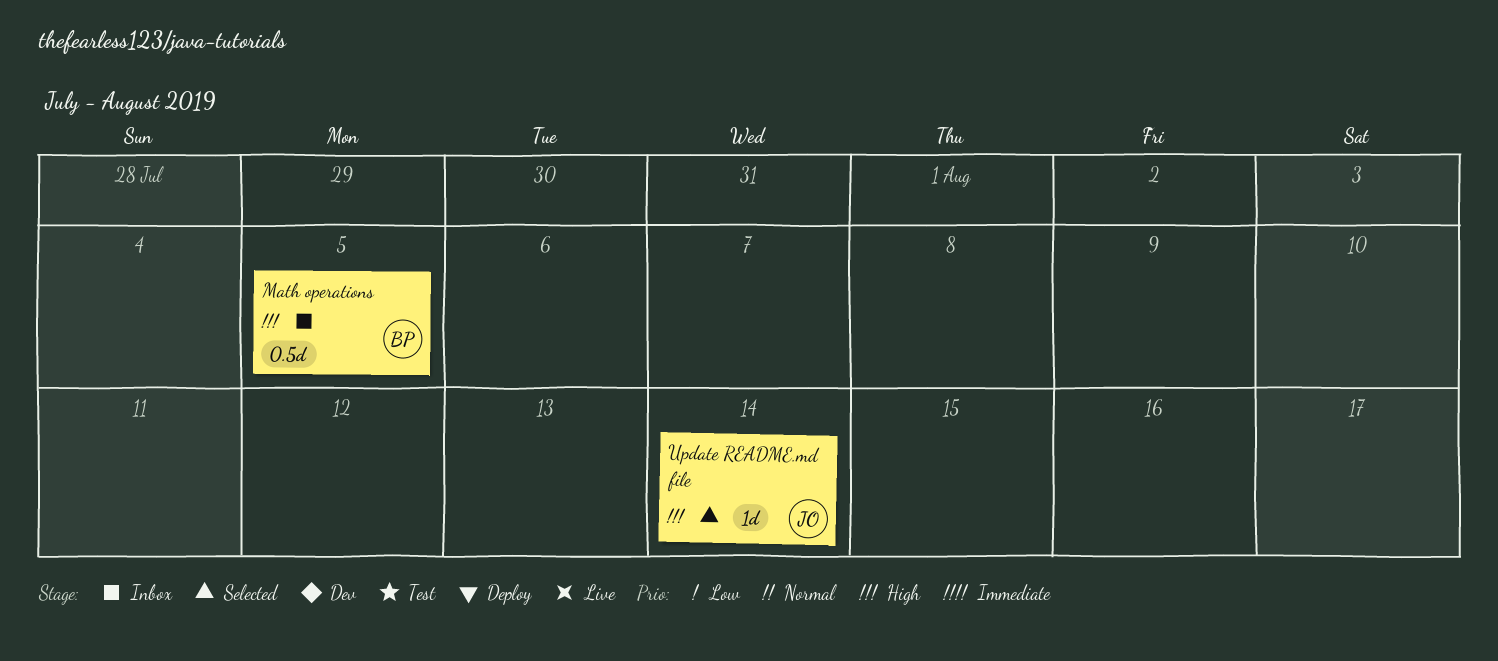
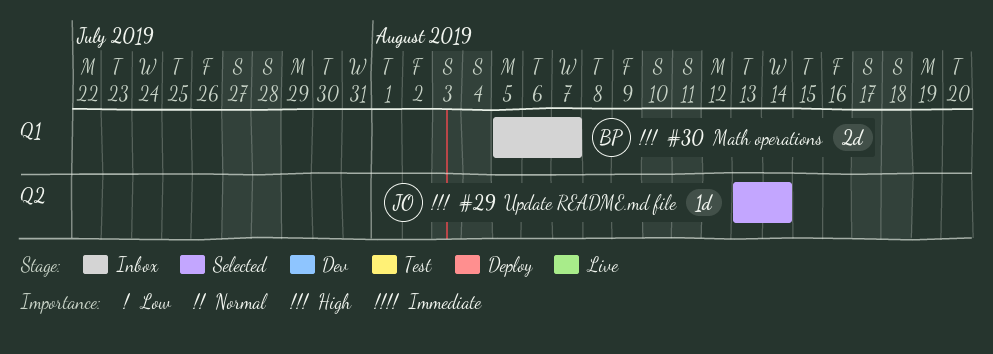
Math operations, estimate: 0.5d -> 2d
Math operations, due: Aug 5 -> Aug 7

